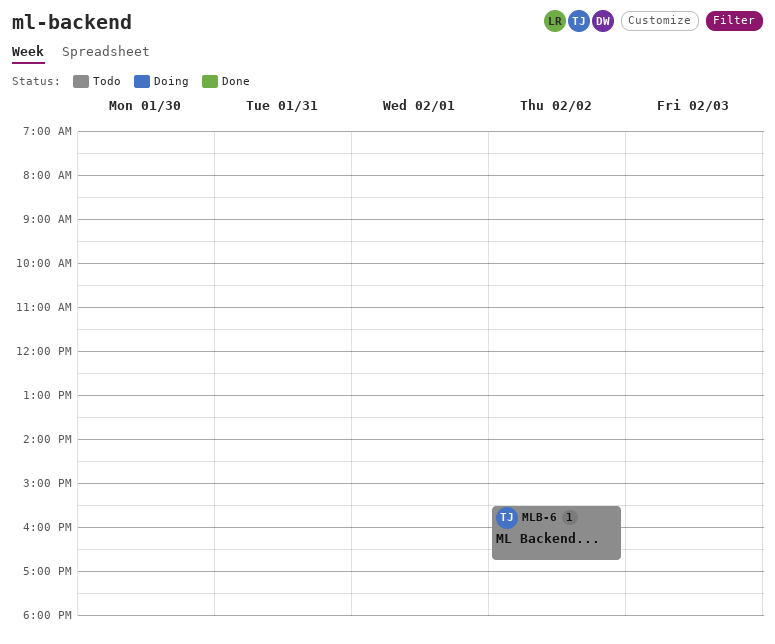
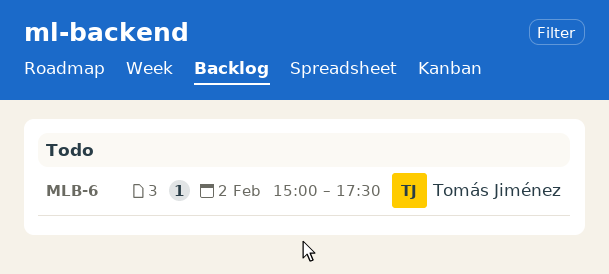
MLB-6, begins: 15:30 -> 15:00
MLB-6, ends: 16:45 -> 17:30

